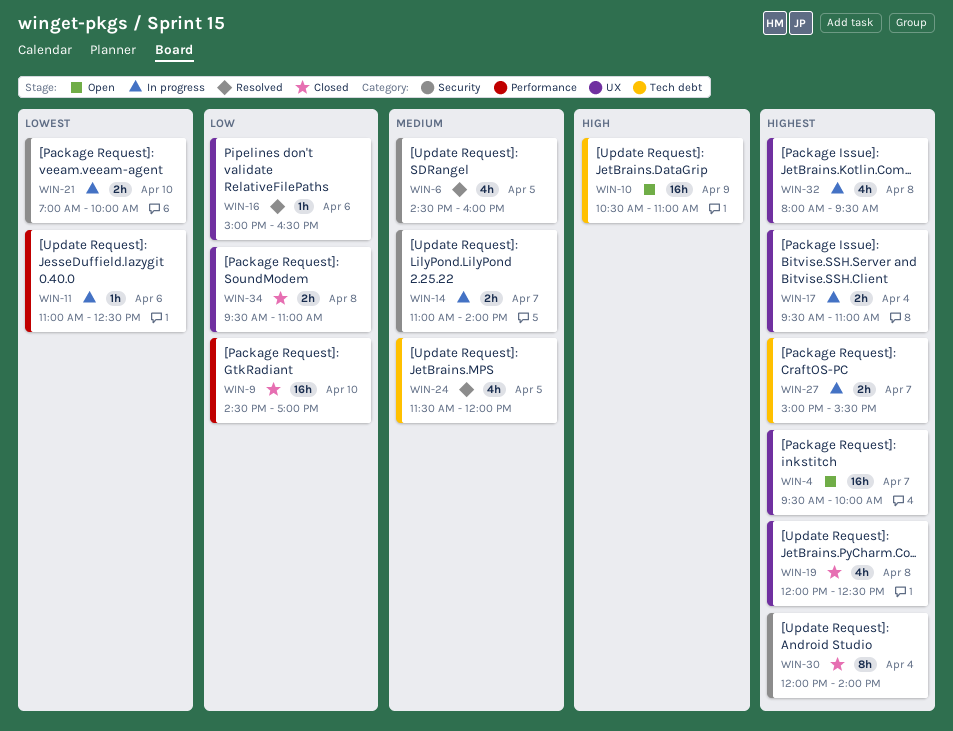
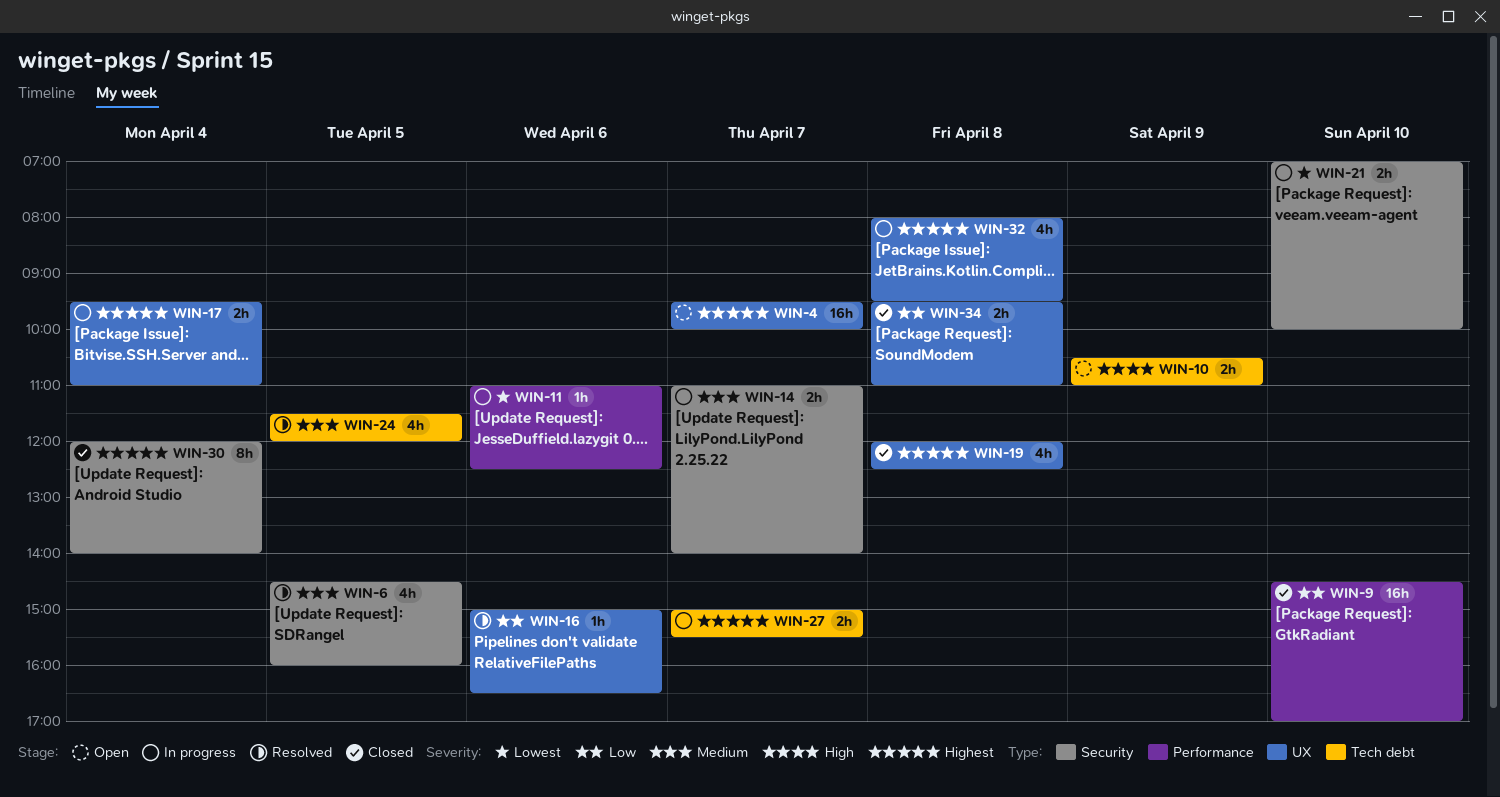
WIN-10, estimate: 16h -> 2h

